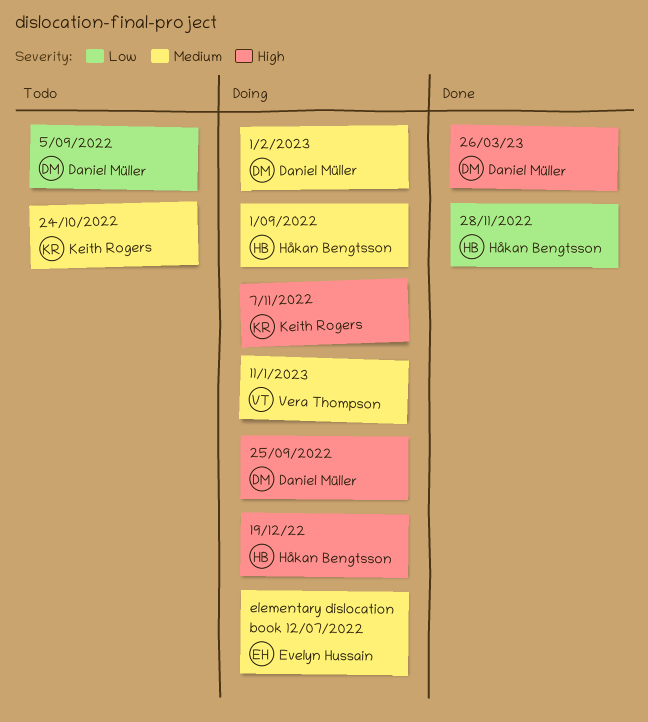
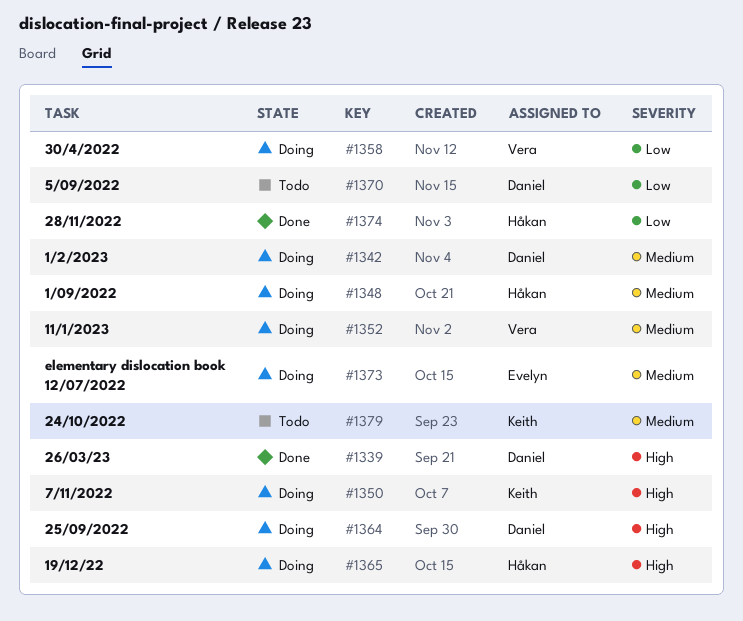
30/4/2022: none -> present

